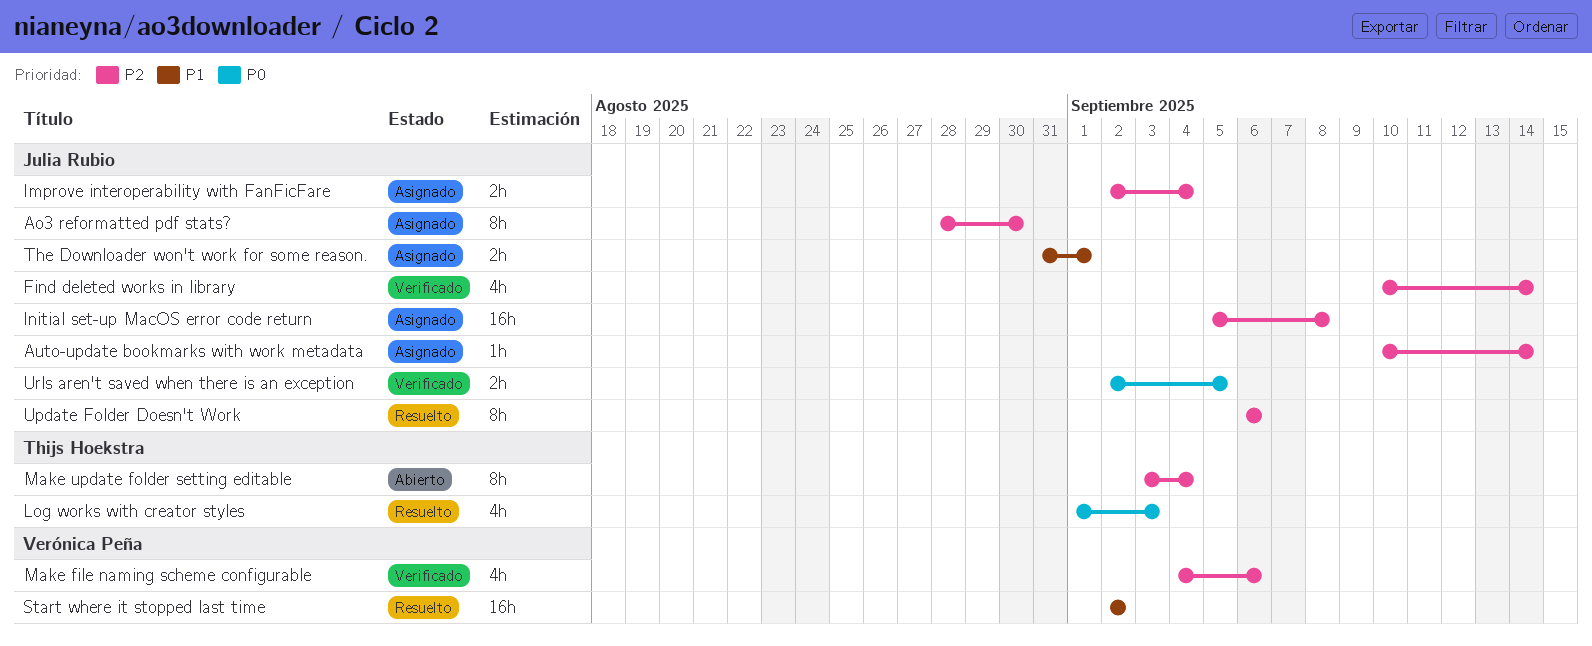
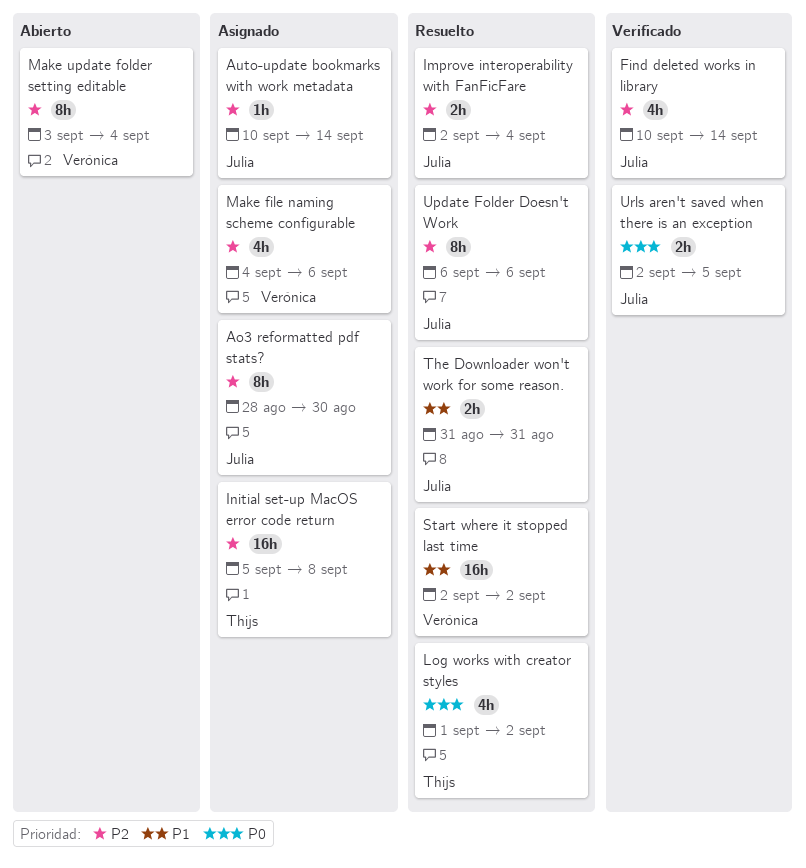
Improve interoperability with FanFicFare, status: Asignado -> Resuelto
Initial set-up MacOS error code return, owner: Julia Rubio -> Thijs Hoekstra
Log works with creator styles, due: Sep 3 -> Sep 2
Make file naming scheme configurable, status: Verificado -> Asignado
Make update folder setting editable, owner: Thijs Hoekstra -> Verónica Peña
The Downloader won't work for some reason., status: Asignado -> Resuelto
The Downloader won't work for some reason., due: Sep 1 -> Aug 31

